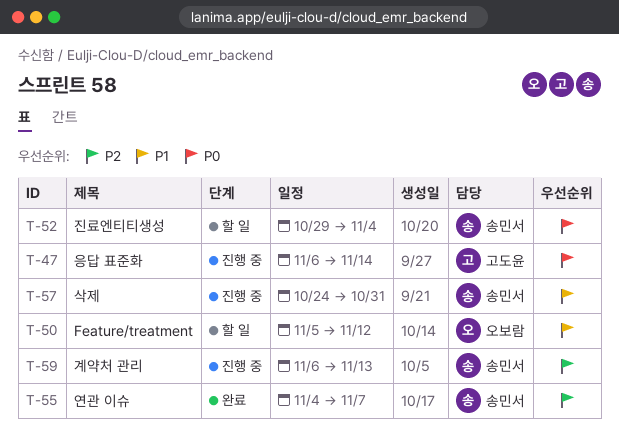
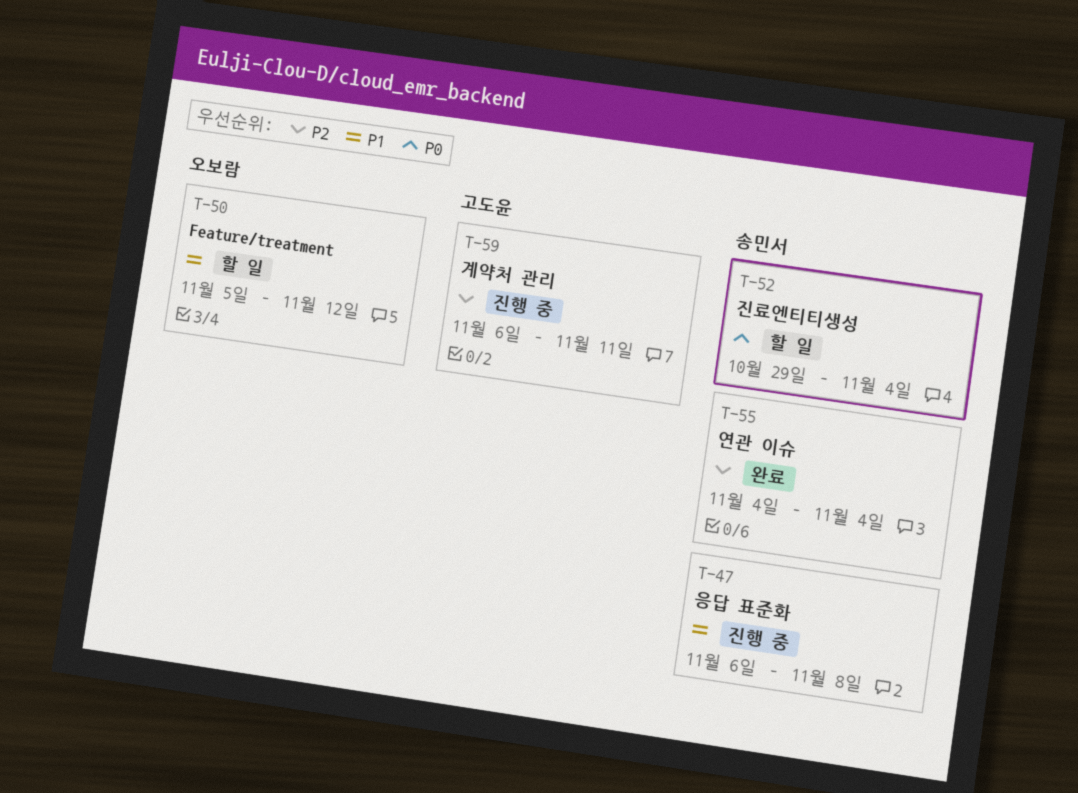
T-47, owner: 고도윤 -> 송민서
T-47, priority: P0 -> P1
T-47, due: Nov 14 -> Nov 8
T-55, due: Nov 7 -> Nov 4
T-57: present -> none
T-59, owner: 송민서 -> 고도윤
T-59, due: Nov 13 -> Nov 11

